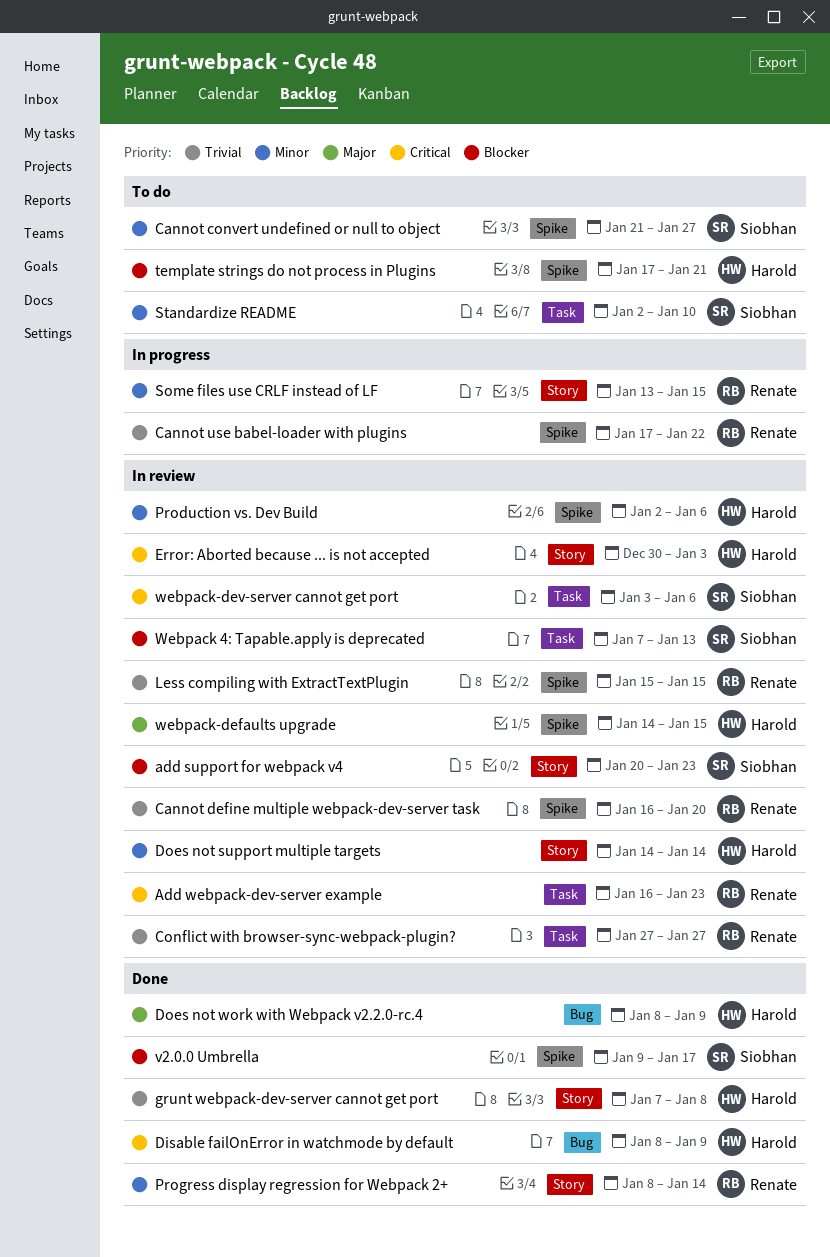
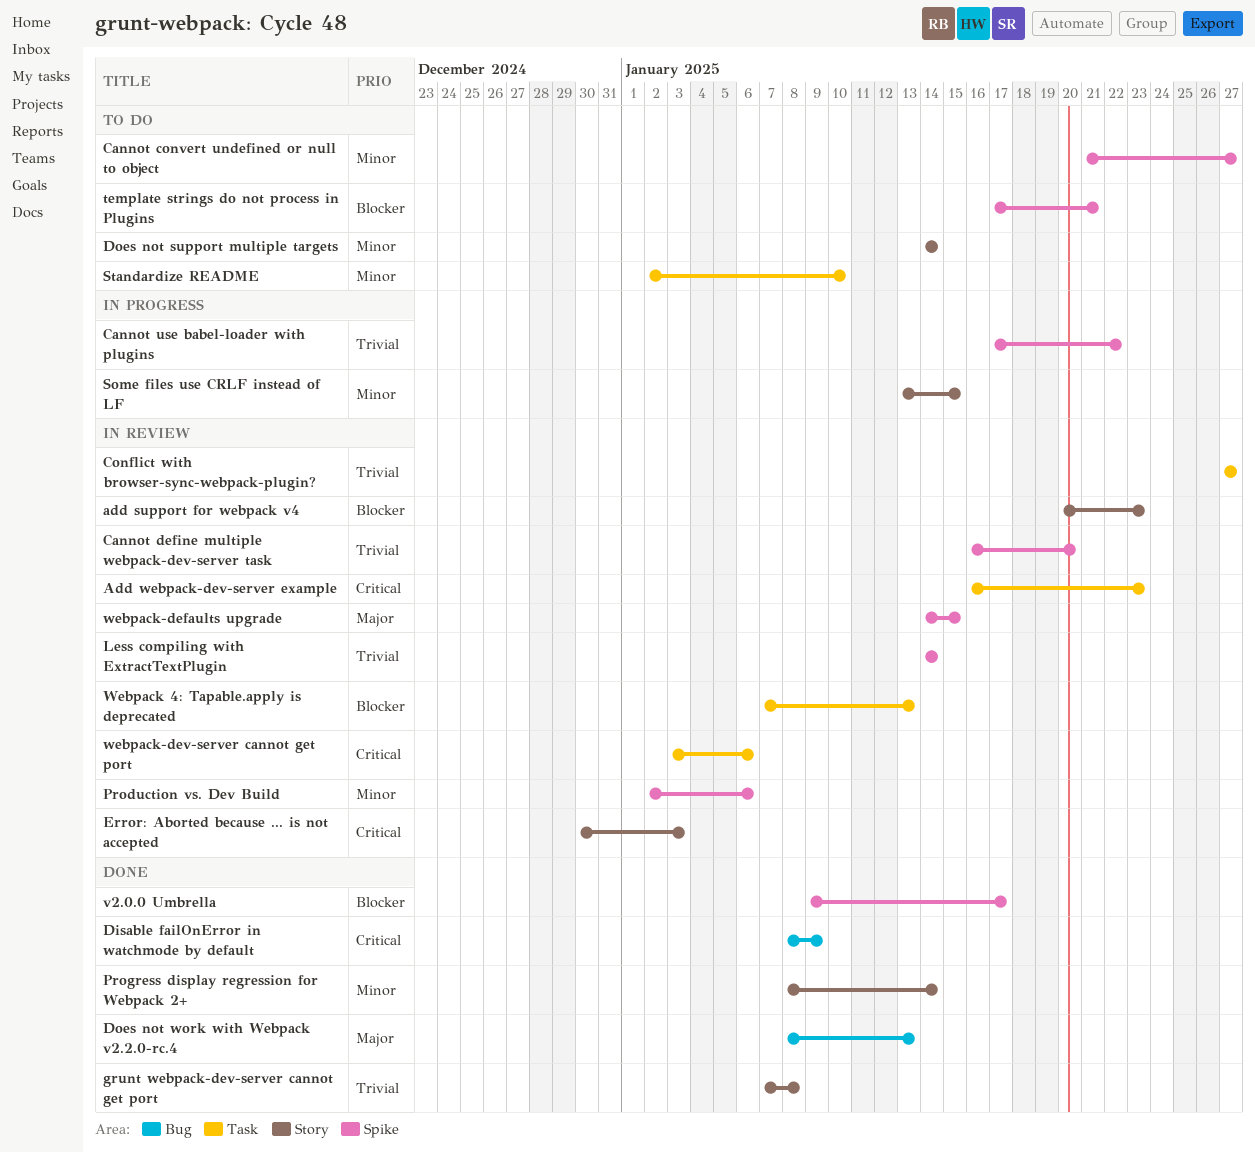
Does not support multiple targets, status: In review -> To do
Does not work with Webpack v2.2.0-rc.4, due: Jan 9 -> Jan 13
Less compiling with ExtractTextPlugin, start: Jan 15 -> Jan 14
Less compiling with ExtractTextPlugin, due: Jan 15 -> Jan 14

